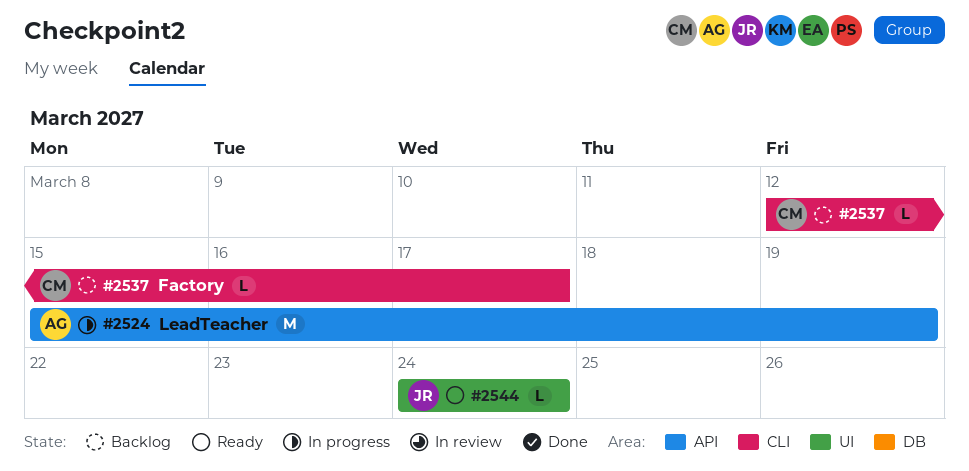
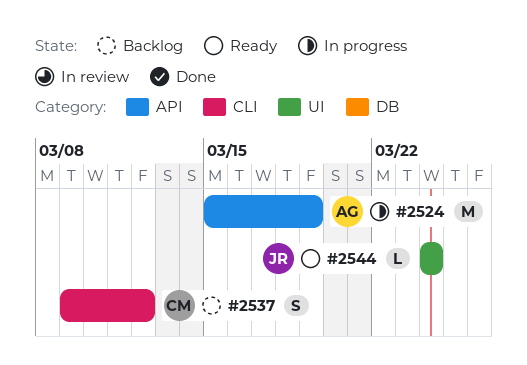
#2537, estimate: L -> S
#2537, start: Mar 12 -> Mar 9
#2537, due: Mar 17 -> Mar 12

